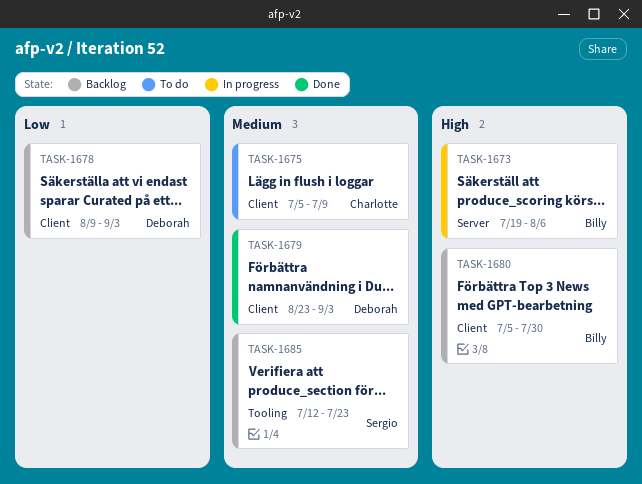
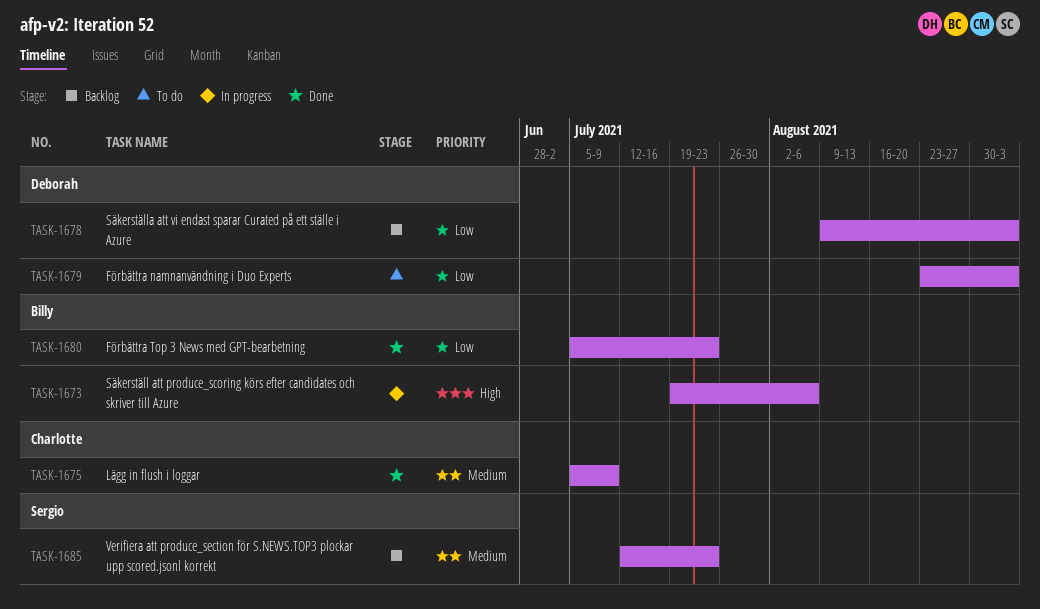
TASK-1675, status: To do -> Done
TASK-1679, status: Done -> To do
TASK-1679, priority: Medium -> Low
TASK-1680, status: Backlog -> Done
TASK-1680, priority: High -> Low
TASK-1680, due: Jul 30 -> Jul 23

